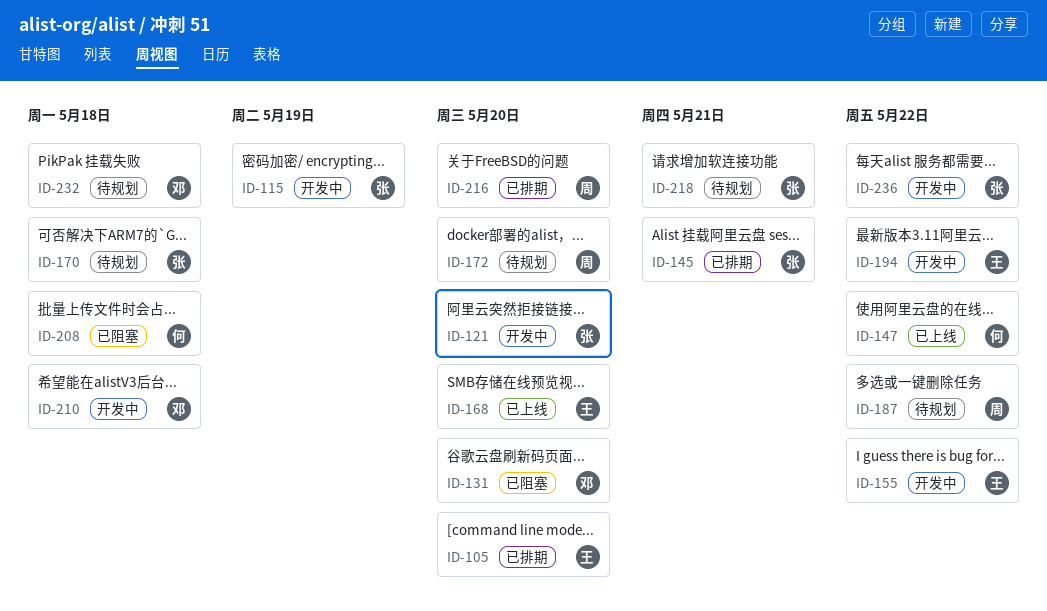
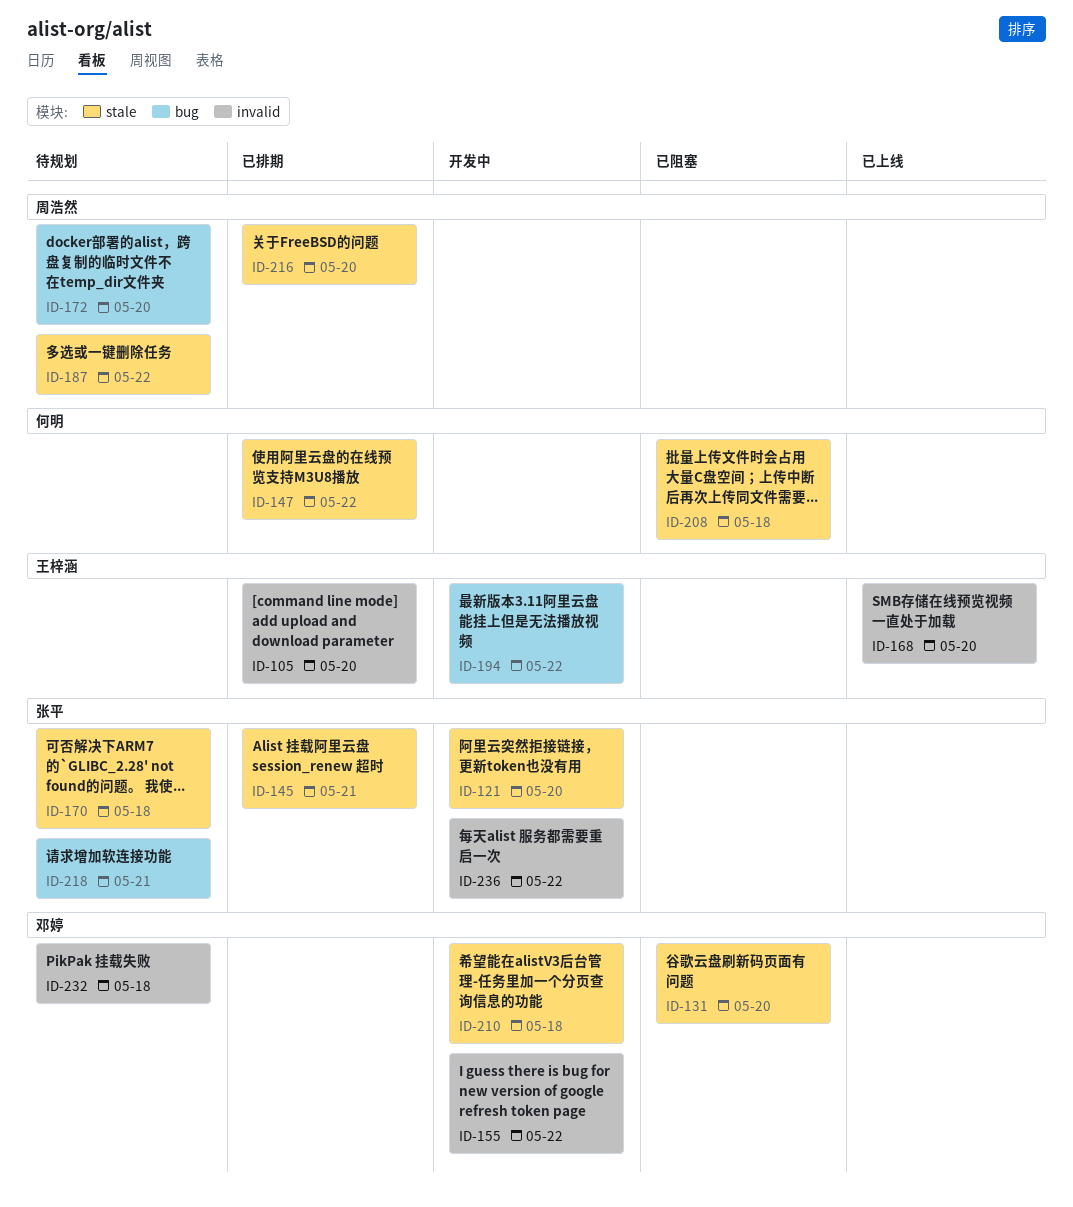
ID-115: present -> none
ID-147, status: 已上线 -> 已排期
ID-155, owner: 王梓涵 -> 邓婷

